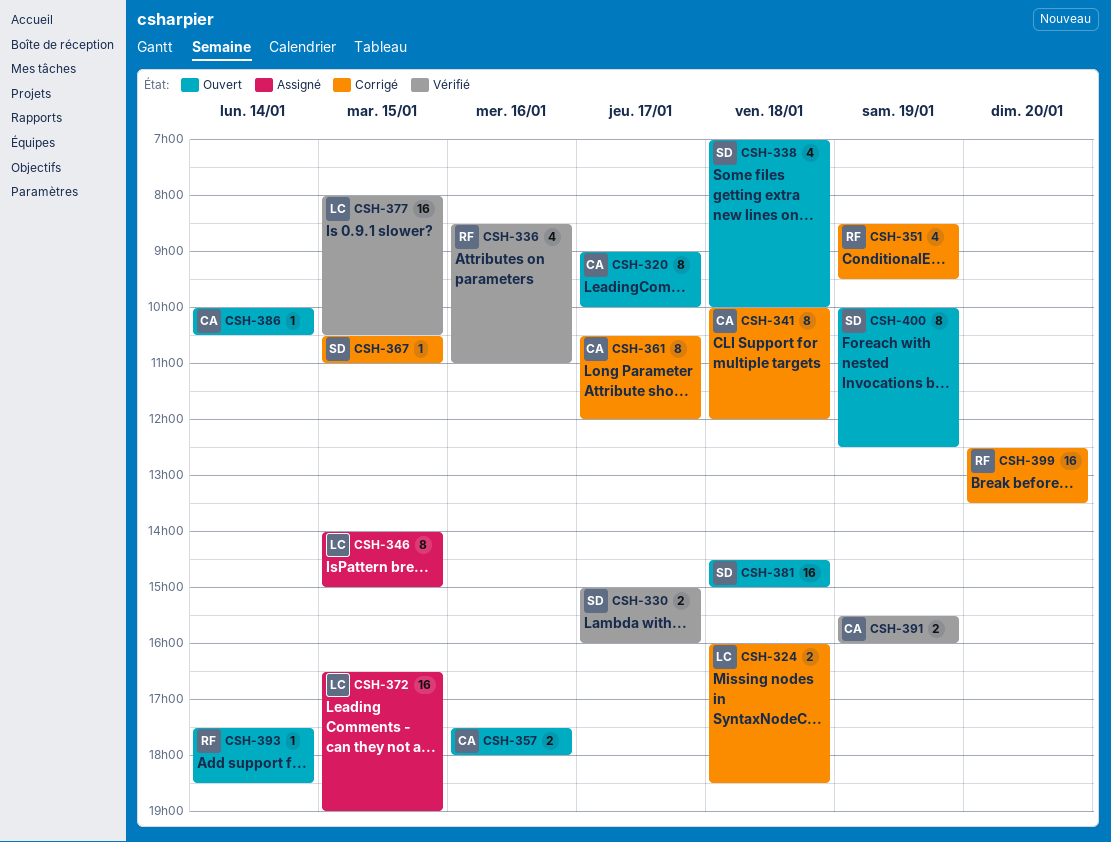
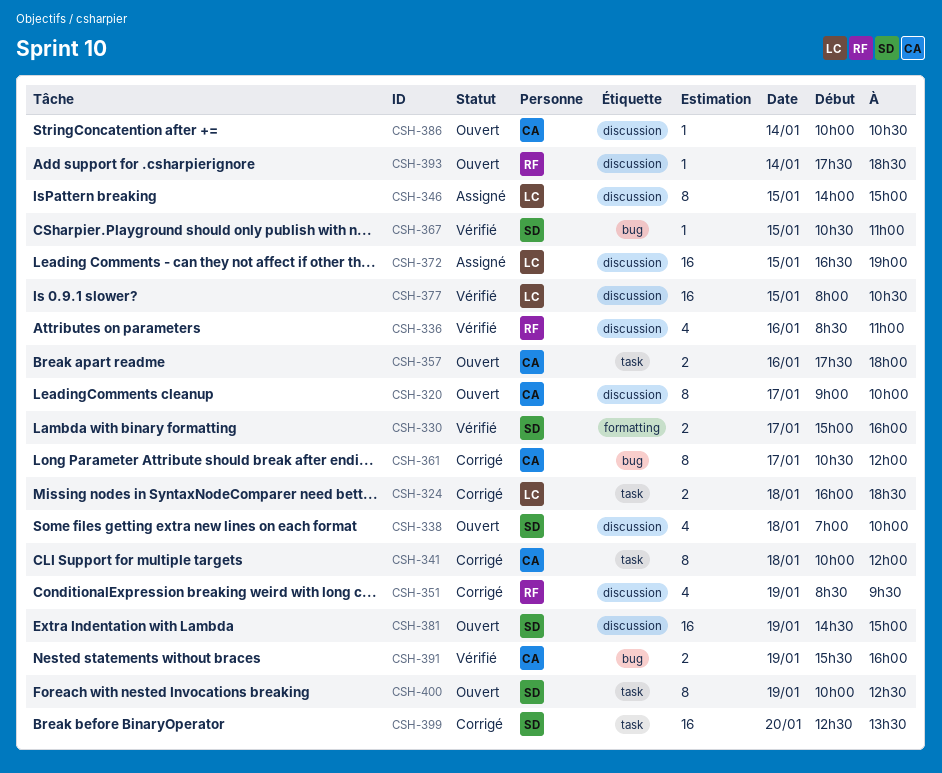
CSH-367, status: Corrigé -> Vérifié
CSH-381, day: Jan 18 -> Jan 19
CSH-399, owner: RF -> SD

